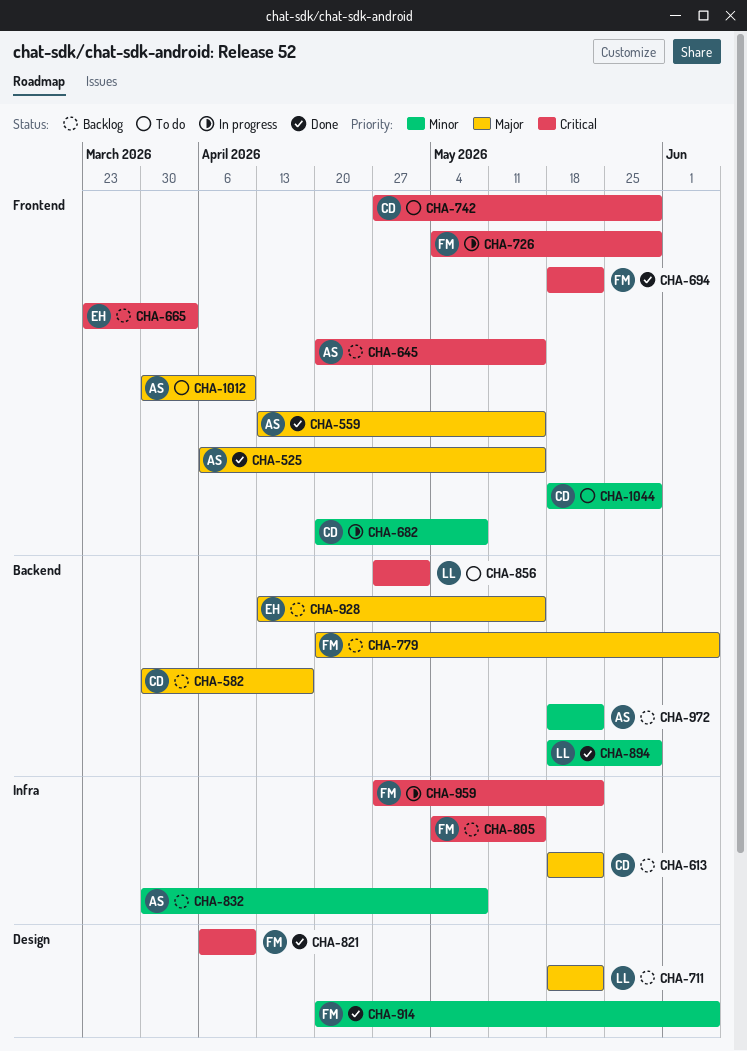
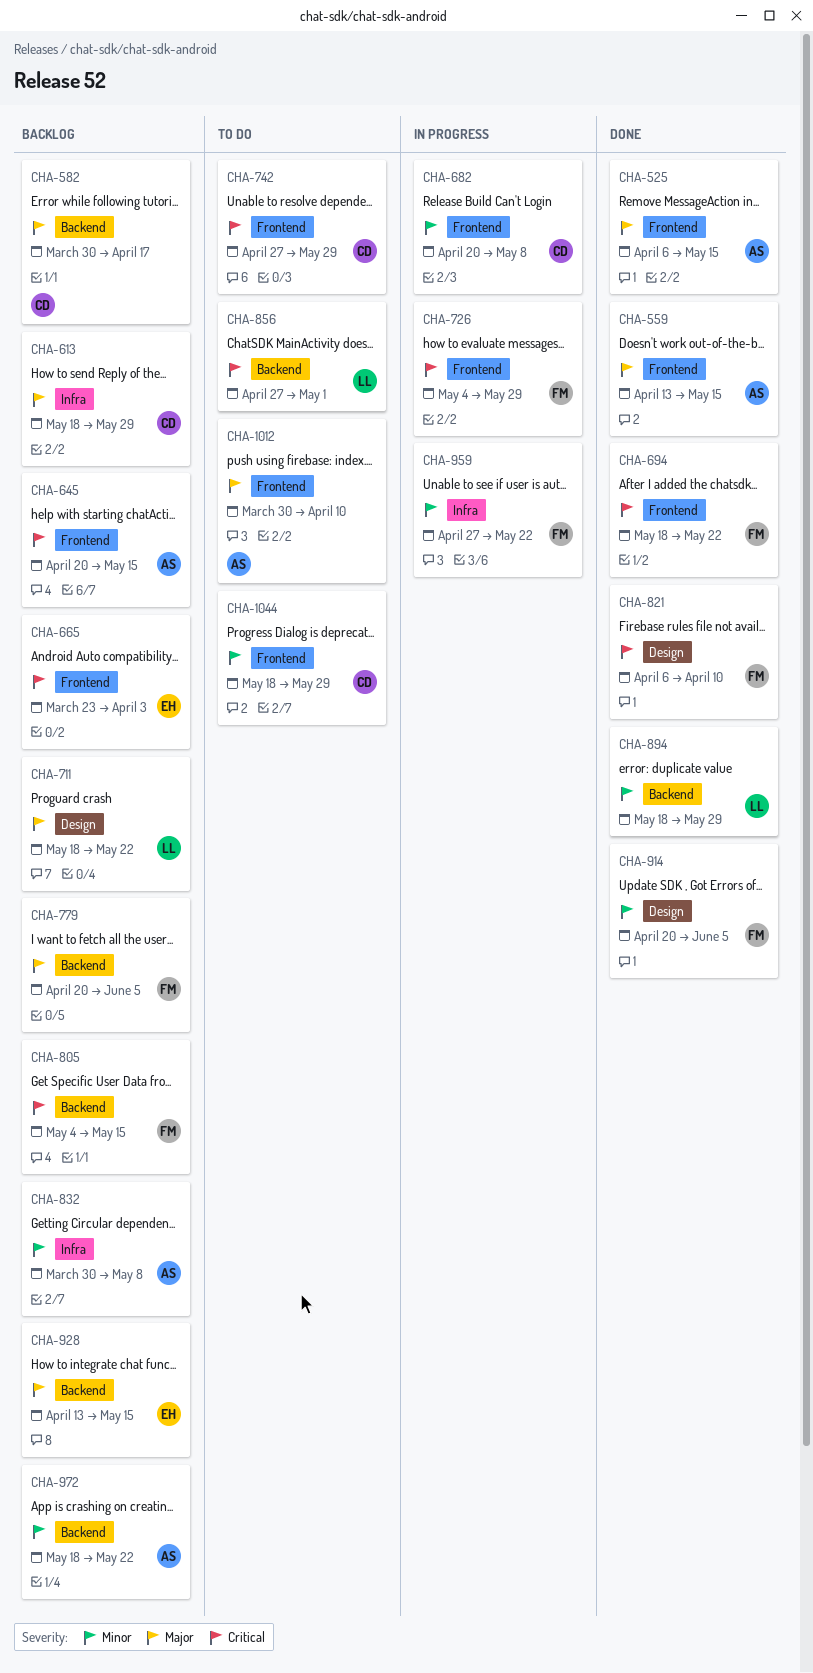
CHA-613, due: May 22 -> May 29
CHA-805, label: Infra -> Backend
CHA-959, priority: Critical -> Minor

